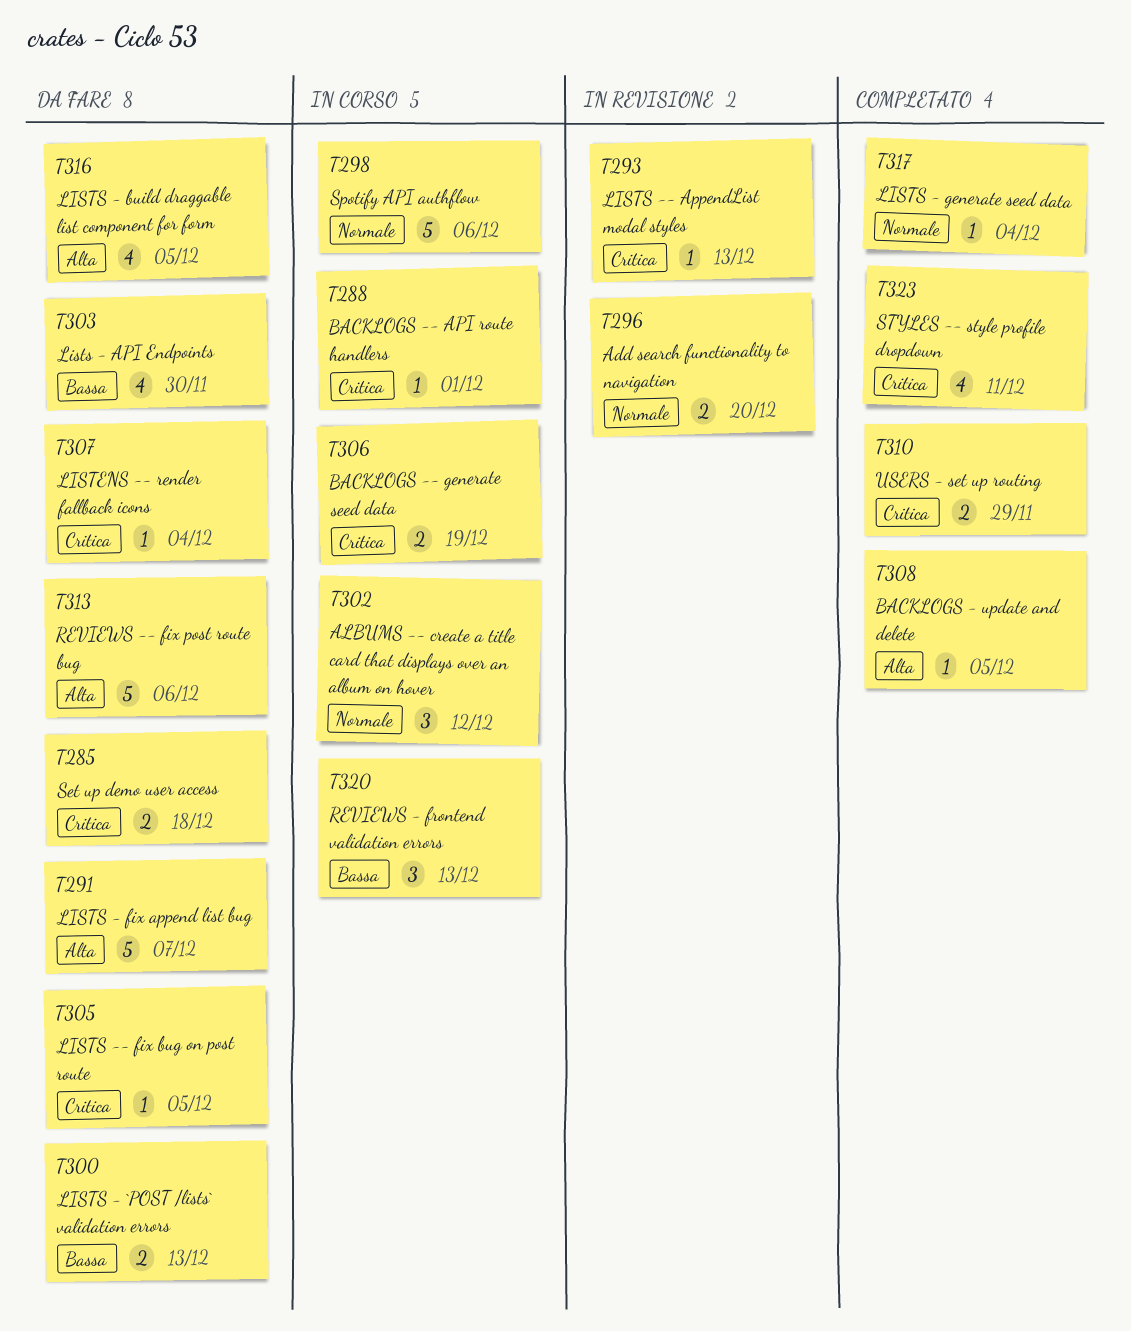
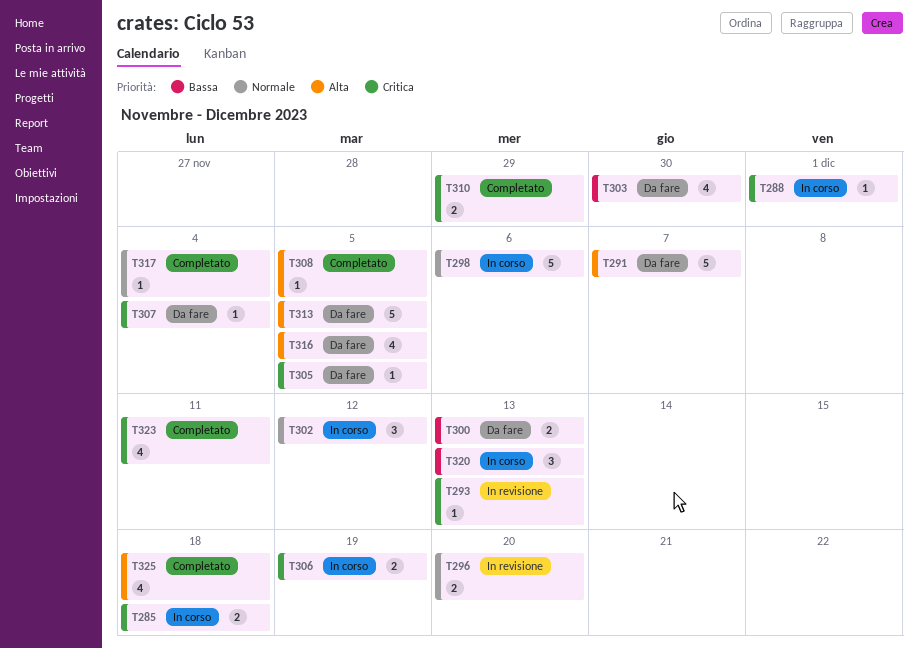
T285, status: Da fare -> In corso
T313, due: Dec 6 -> Dec 5
T325: none -> present

